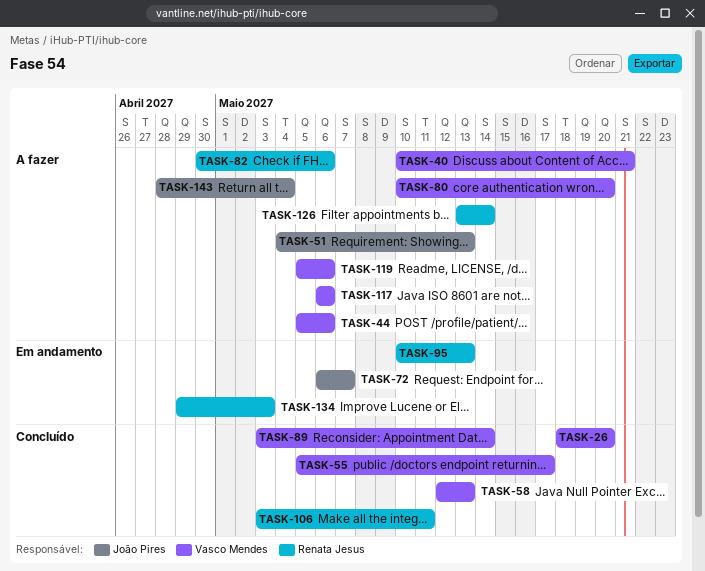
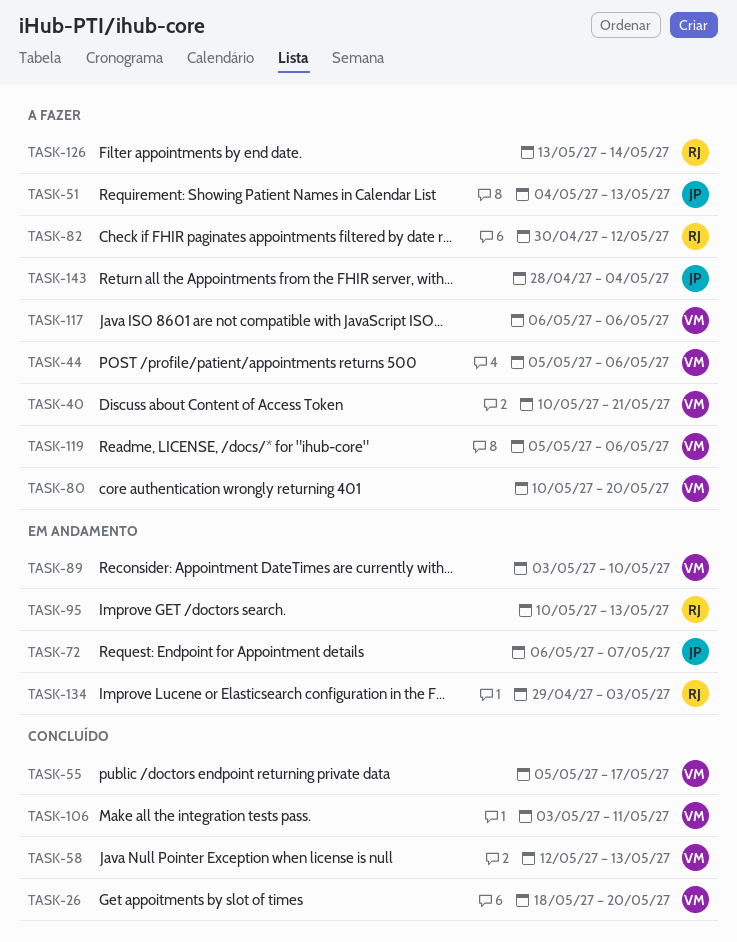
TASK-82, due: May 6 -> May 12
TASK-89, status: Concluído -> Em andamento
TASK-89, due: May 14 -> May 10
TASK-106, owner: Renata Jesus -> Vasco Mendes

